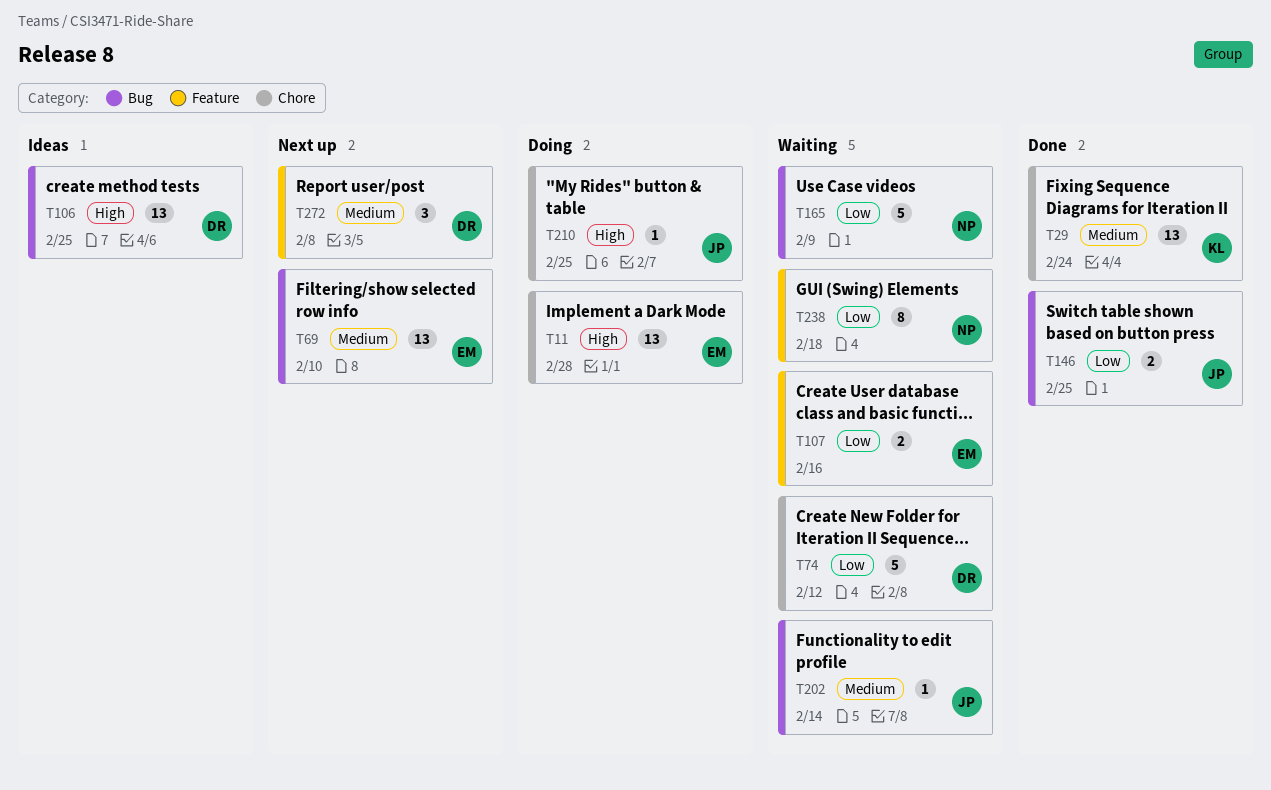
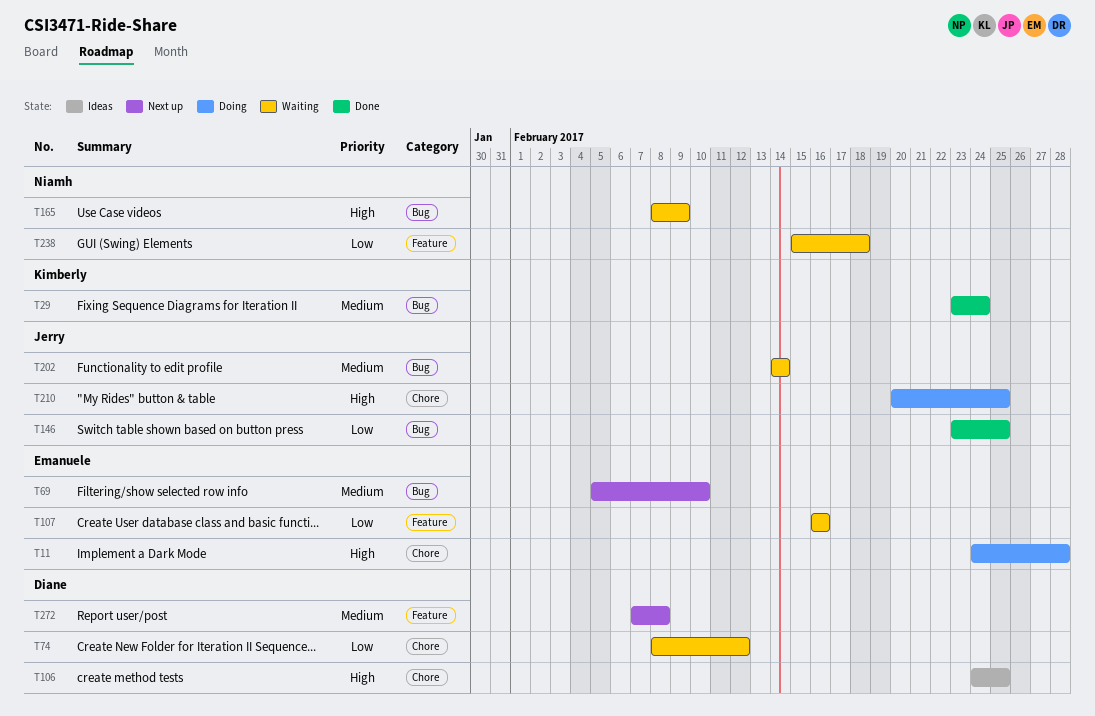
T29, label: Chore -> Bug
T106, label: Bug -> Chore
T165, priority: Low -> High

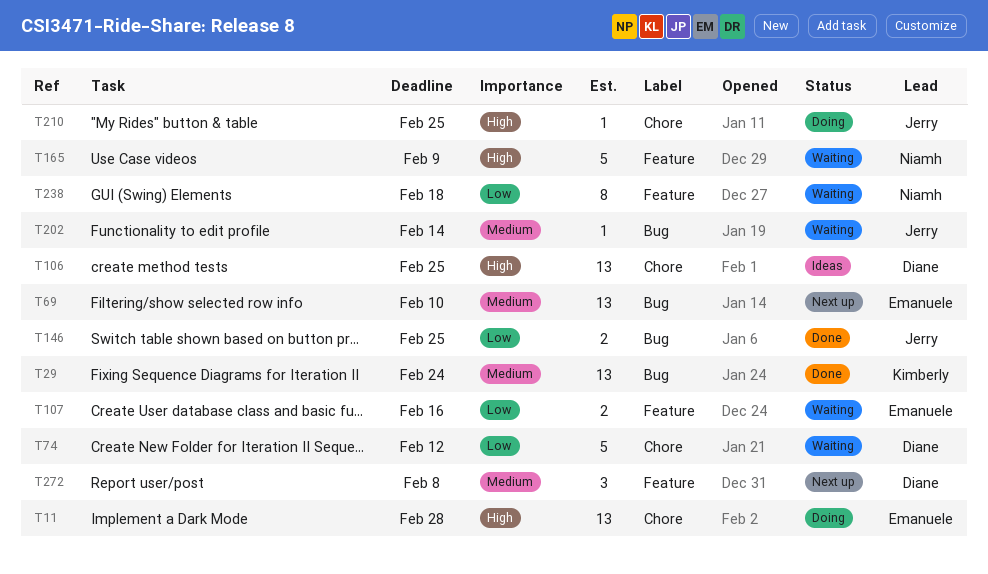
T165, label: Bug -> Feature

